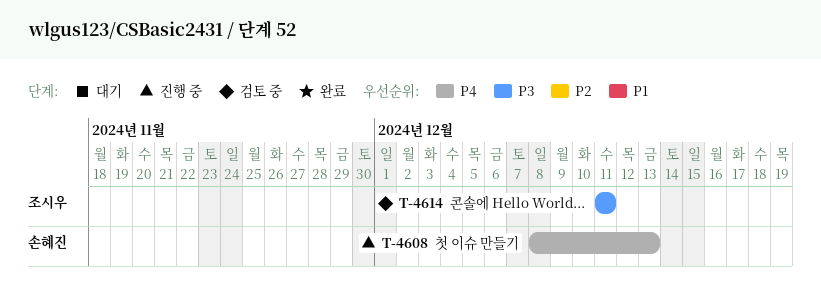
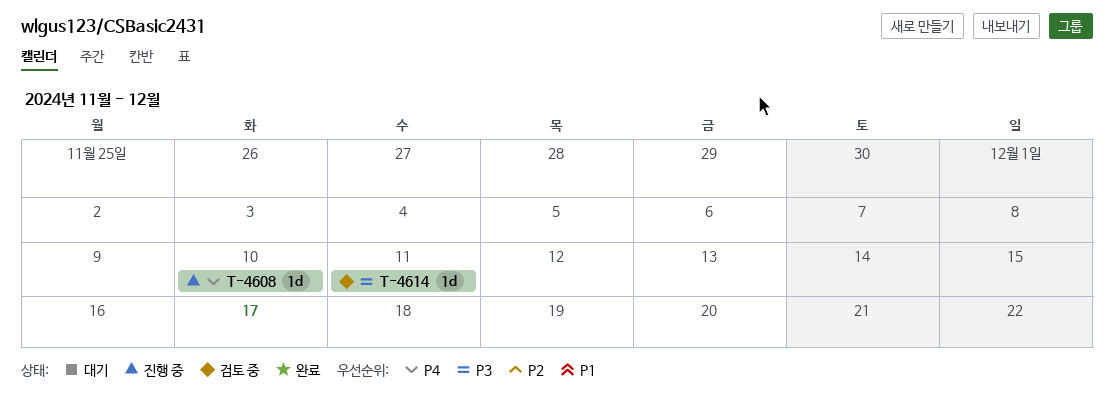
T-4608, start: Dec 8 -> Dec 10
T-4608, due: Dec 13 -> Dec 10

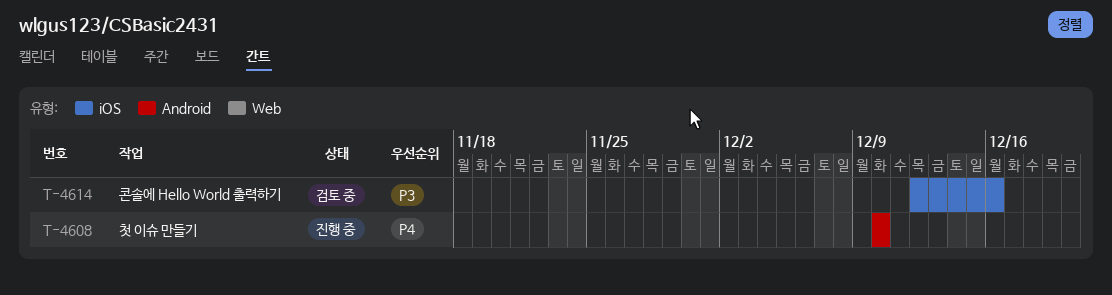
T-4614, start: Dec 11 -> Dec 12
T-4614, due: Dec 11 -> Dec 16

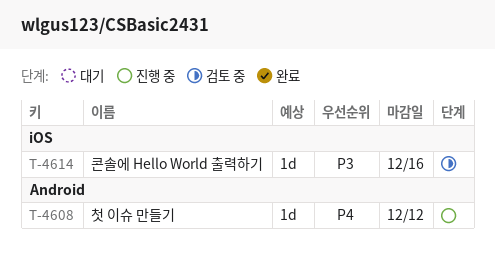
T-4608, due: Dec 10 -> Dec 12

